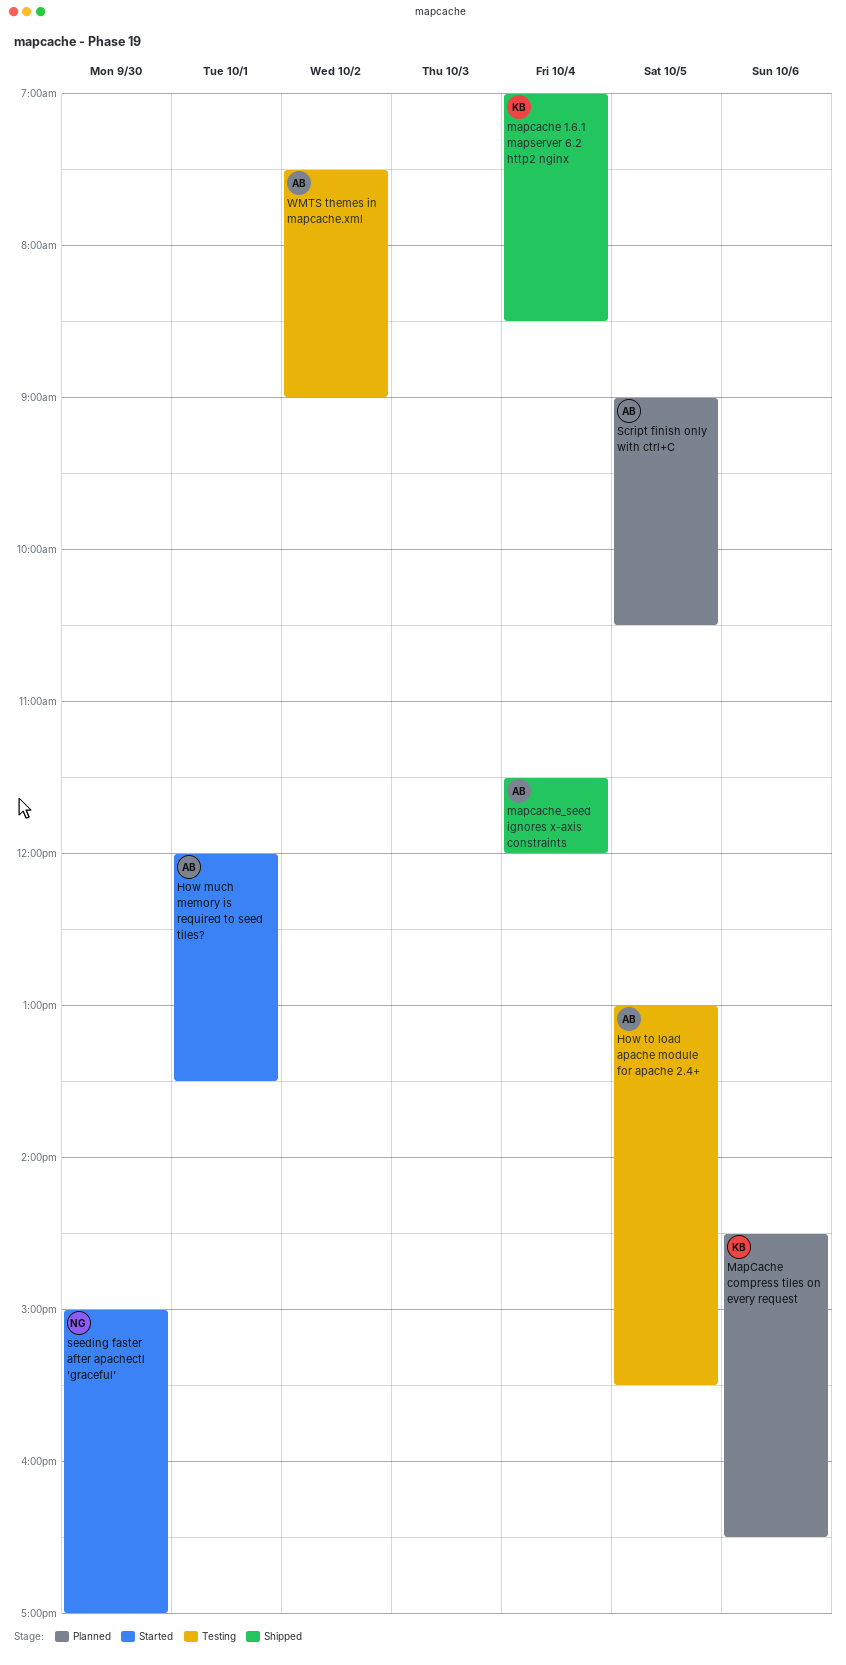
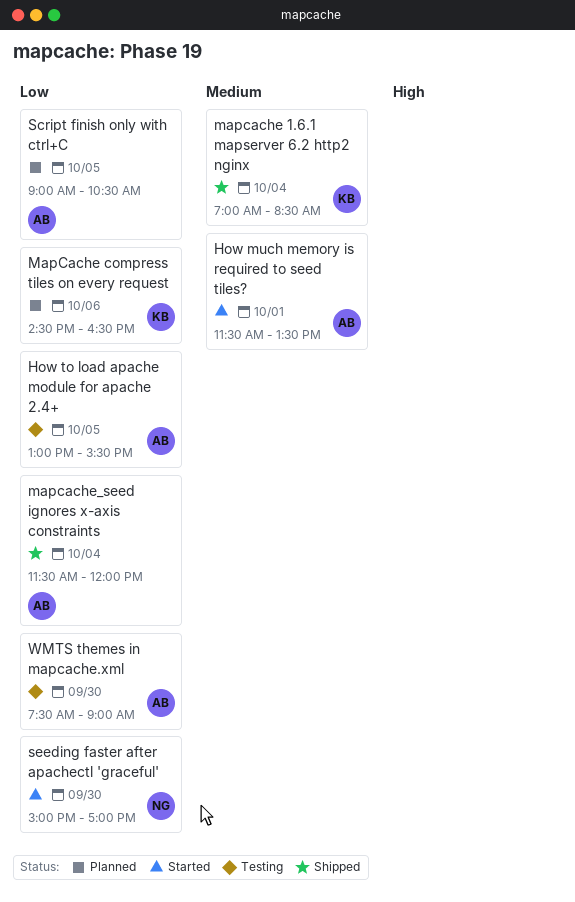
How much memory is required to seed tiles?, begins: 12:00 -> 11:30
WMTS themes in mapcache.xml, day: Oct 2 -> Sep 30

